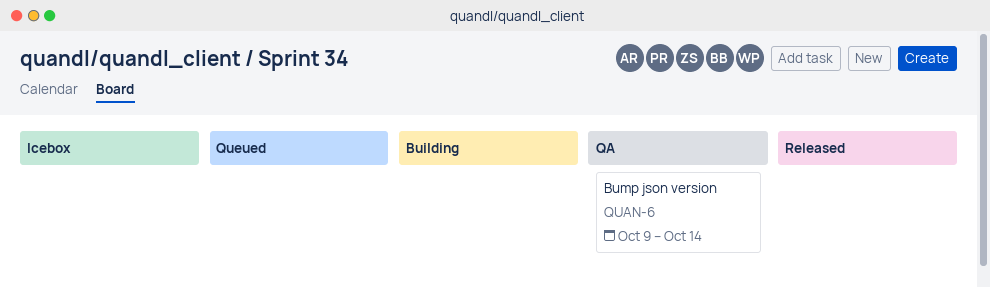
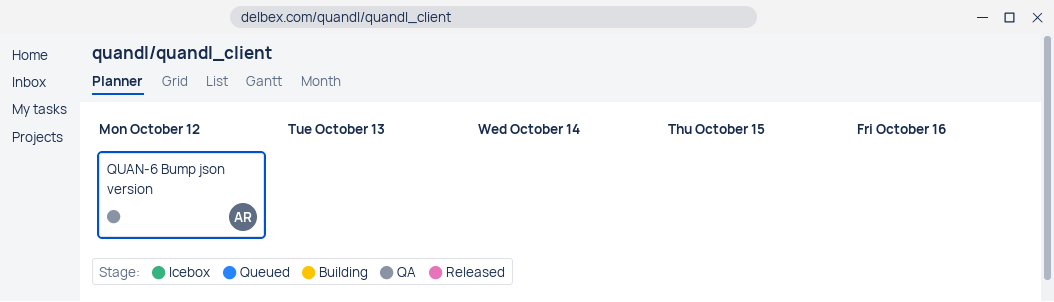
QUAN-6, due: Oct 14 -> Oct 12

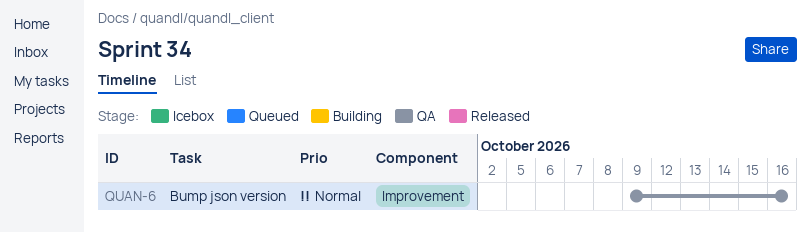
QUAN-6, due: Oct 12 -> Oct 16

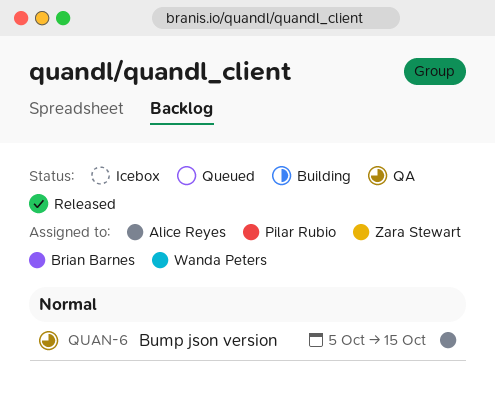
QUAN-6, start: Oct 9 -> Oct 5
QUAN-6, due: Oct 16 -> Oct 15

